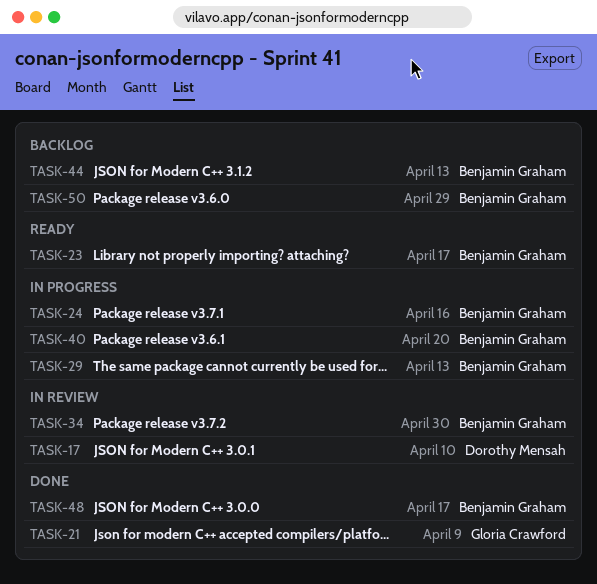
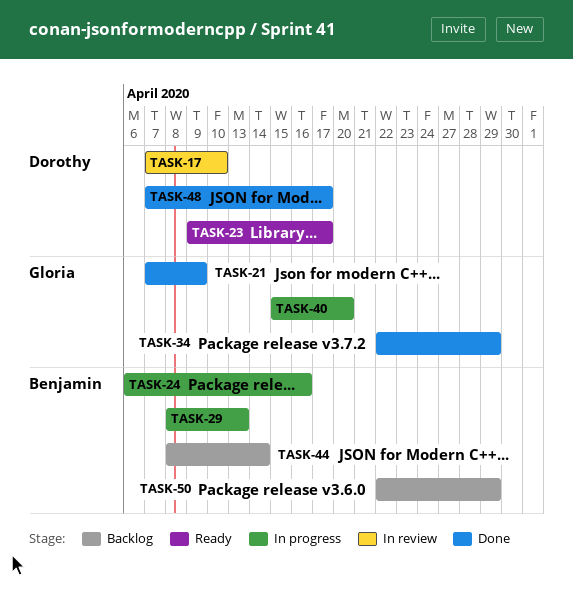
TASK-23, owner: Benjamin Graham -> Dorothy Mensah
TASK-34, status: In review -> Done
TASK-34, owner: Benjamin Graham -> Gloria Crawford
TASK-34, due: Apr 30 -> Apr 29
TASK-40, owner: Benjamin Graham -> Gloria Crawford
TASK-44, due: Apr 13 -> Apr 14
TASK-48, owner: Benjamin Graham -> Dorothy Mensah

